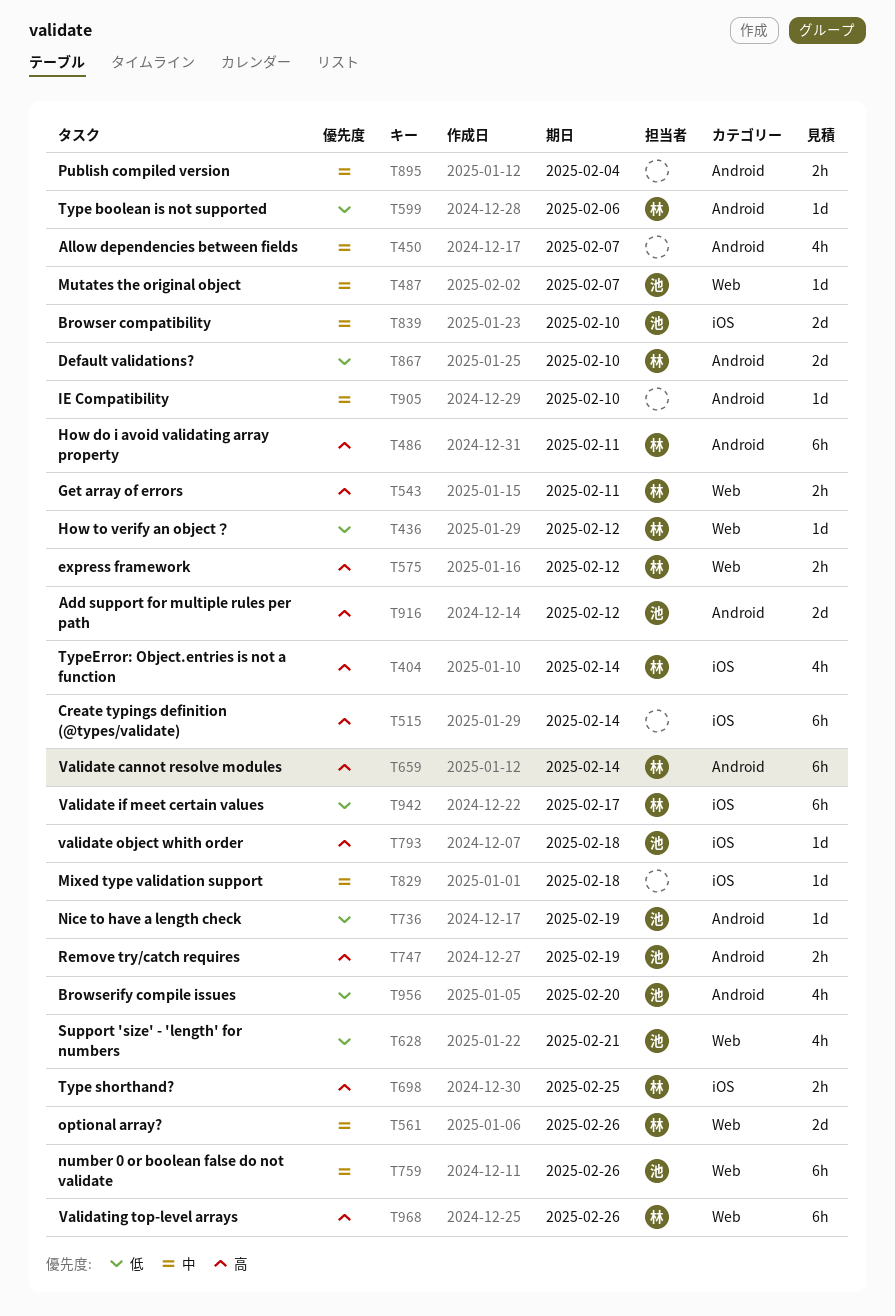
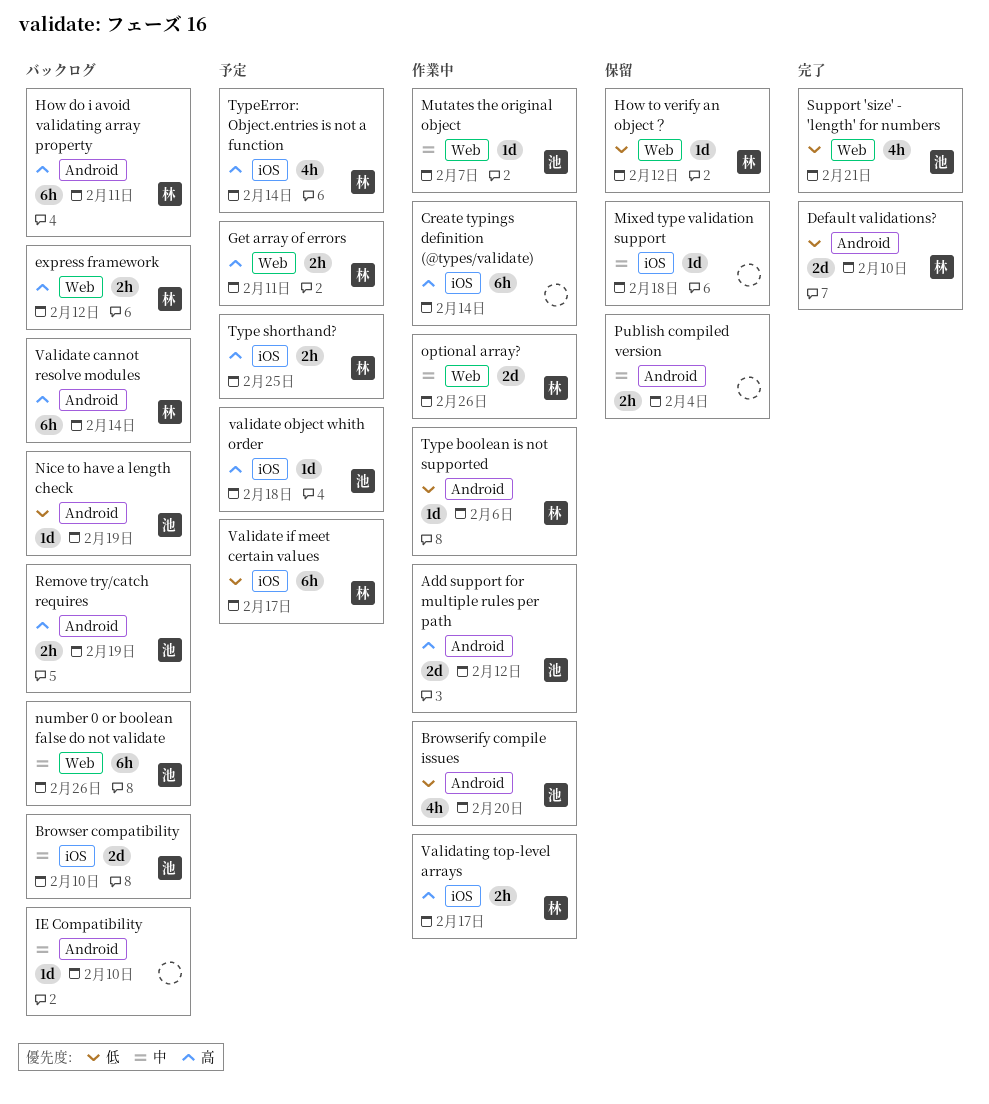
Allow dependencies between fields: present -> none
Validating top-level arrays, label: Web -> iOS
Validating top-level arrays, estimate: 6h -> 2h
Validating top-level arrays, due: Feb 26 -> Feb 17

